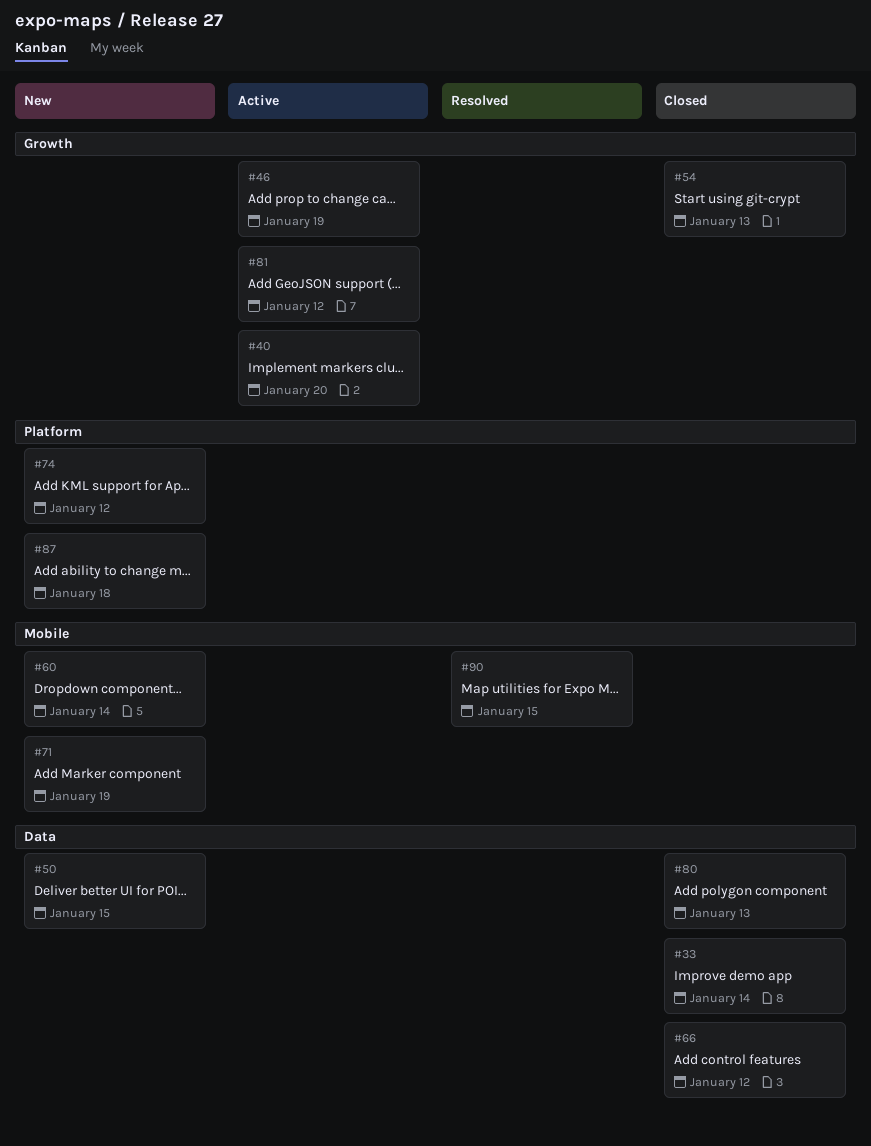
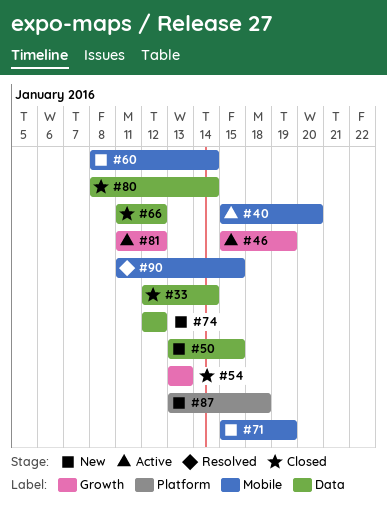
#40, label: Growth -> Mobile
#74, label: Platform -> Data
#80, due: Jan 13 -> Jan 14

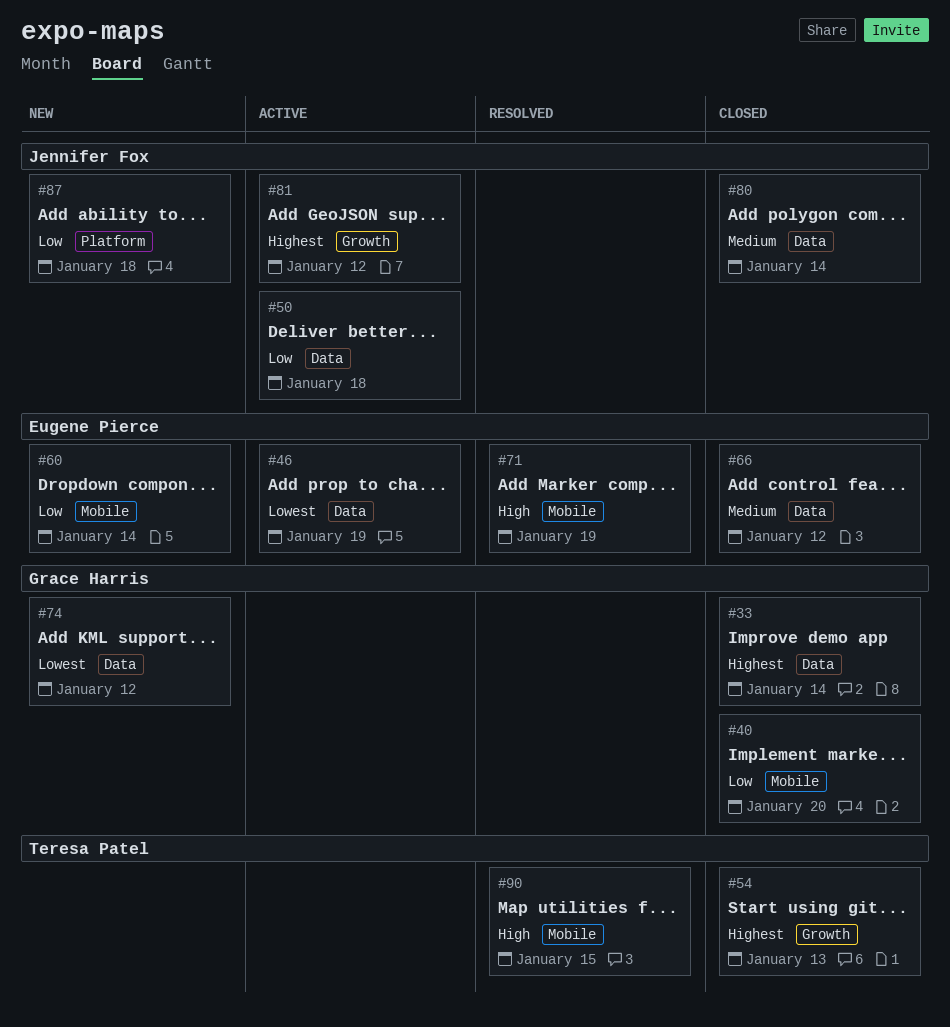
#40, status: Active -> Closed
#46, label: Growth -> Data
#50, status: New -> Active
#50, due: Jan 15 -> Jan 18
#71, status: New -> Resolved

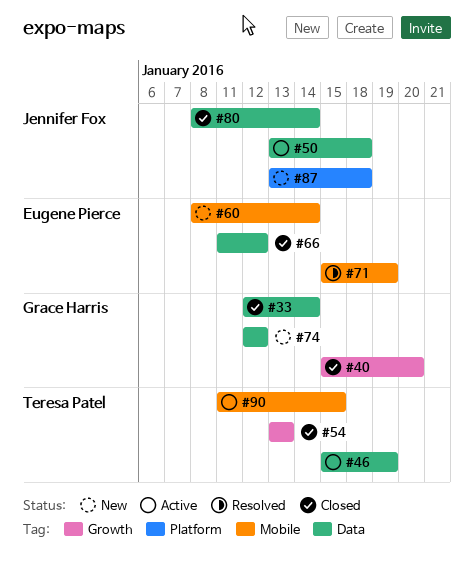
#40, label: Mobile -> Growth
#46, owner: Eugene Pierce -> Teresa Patel
#81: present -> none
#90, status: Resolved -> Active

